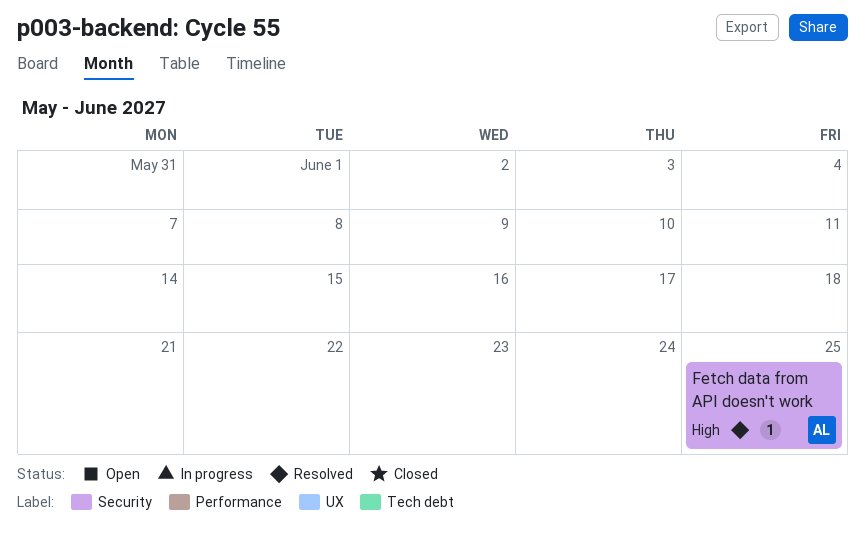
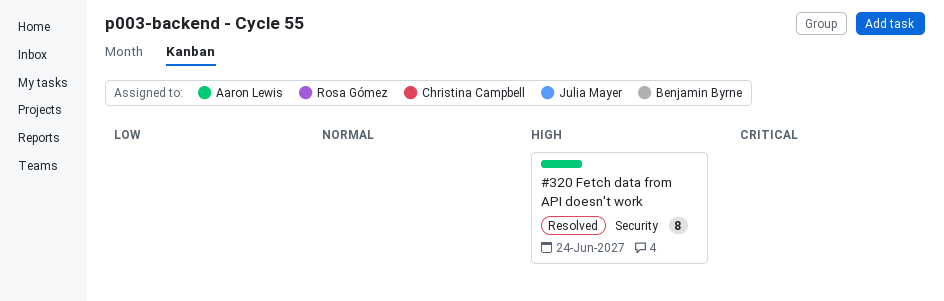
Fetch data from API doesn't work, estimate: 1 -> 8
Fetch data from API doesn't work, due: Jun 25 -> Jun 24

